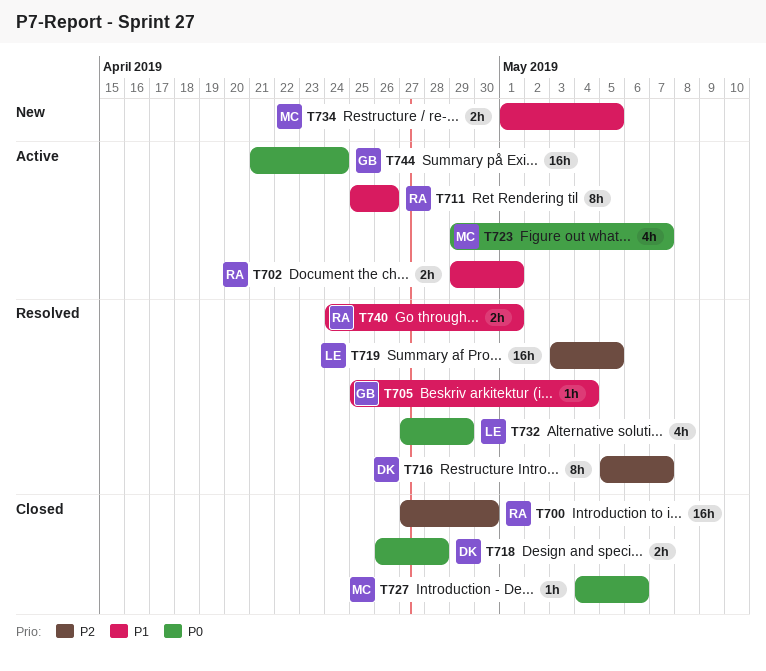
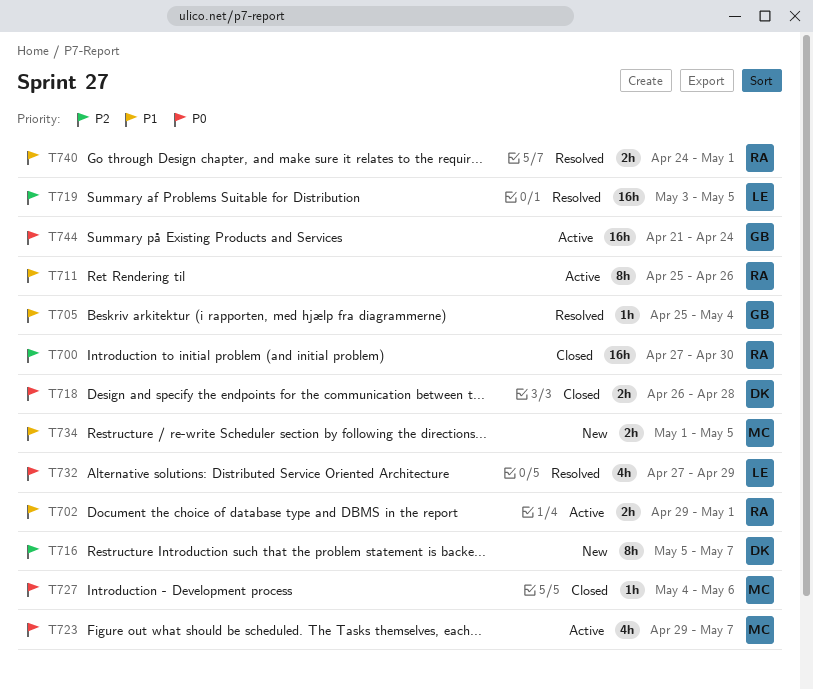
T716, status: Resolved -> New

